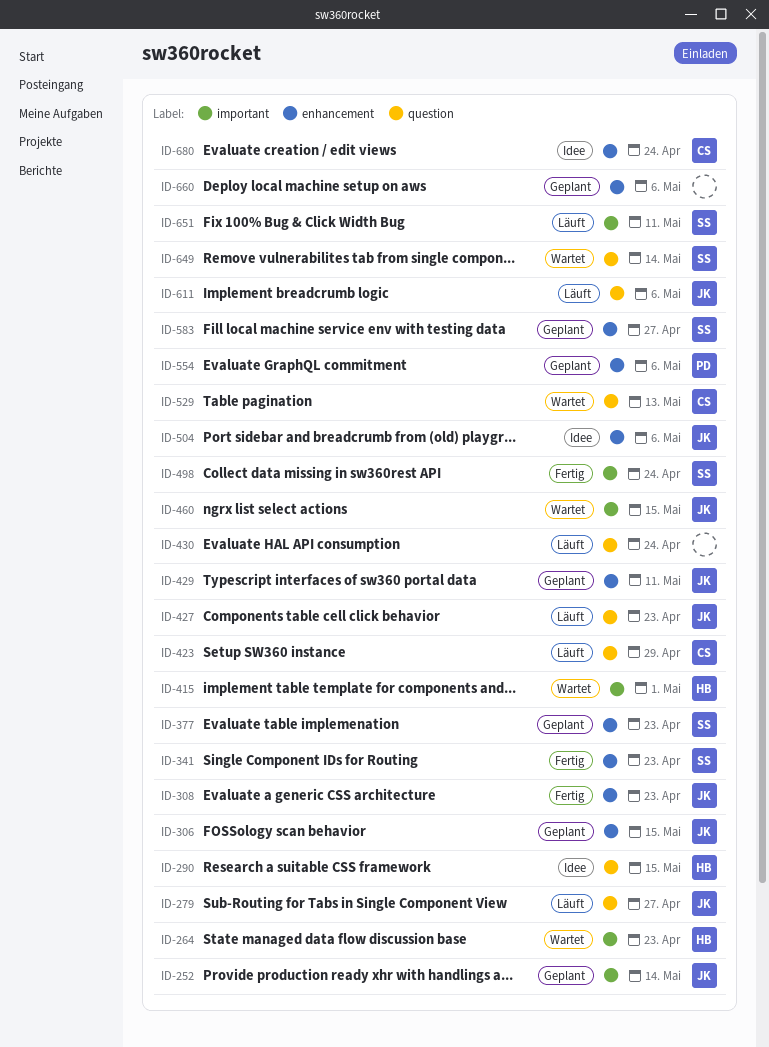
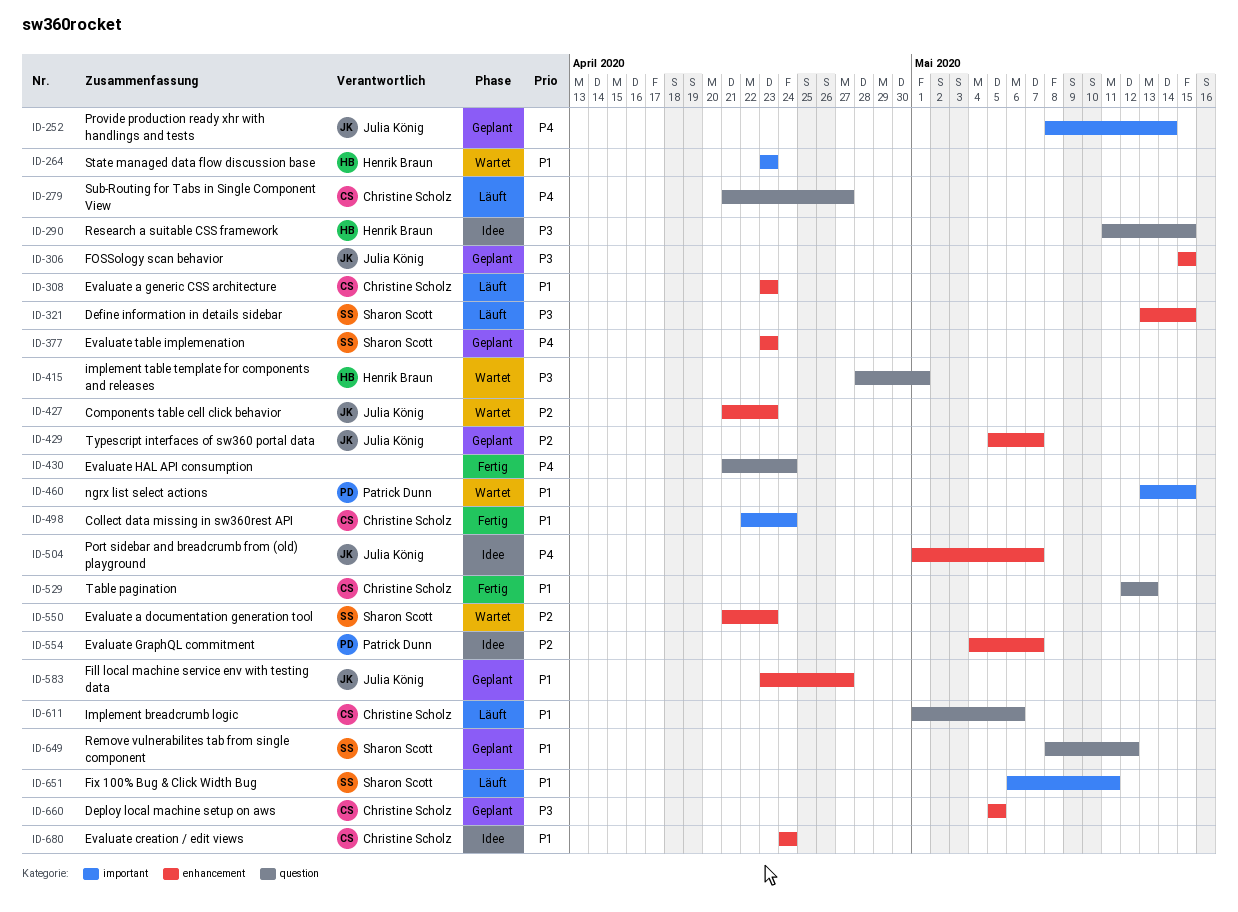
ID-279, owner: Julia König -> Christine Scholz
ID-308, status: Fertig -> Läuft
ID-308, owner: Julia König -> Christine Scholz
ID-321: none -> present
ID-341: present -> none
ID-415, label: important -> question
ID-423: present -> none
ID-427, status: Läuft -> Wartet
ID-427, label: question -> enhancement
ID-429, due: May 11 -> May 7
ID-430, status: Läuft -> Fertig
ID-460, owner: Julia König -> Patrick Dunn
ID-498, owner: Sharon Scott -> Christine Scholz
ID-504, due: May 6 -> May 7
ID-529, status: Wartet -> Fertig
ID-550: none -> present
ID-554, status: Geplant -> Idee
ID-554, due: May 6 -> May 7
ID-583, owner: Sharon Scott -> Julia König
ID-611, owner: Julia König -> Christine Scholz
ID-649, status: Wartet -> Geplant
ID-649, due: May 14 -> May 12
ID-660, owner: none -> Christine Scholz
ID-660, due: May 6 -> May 5

